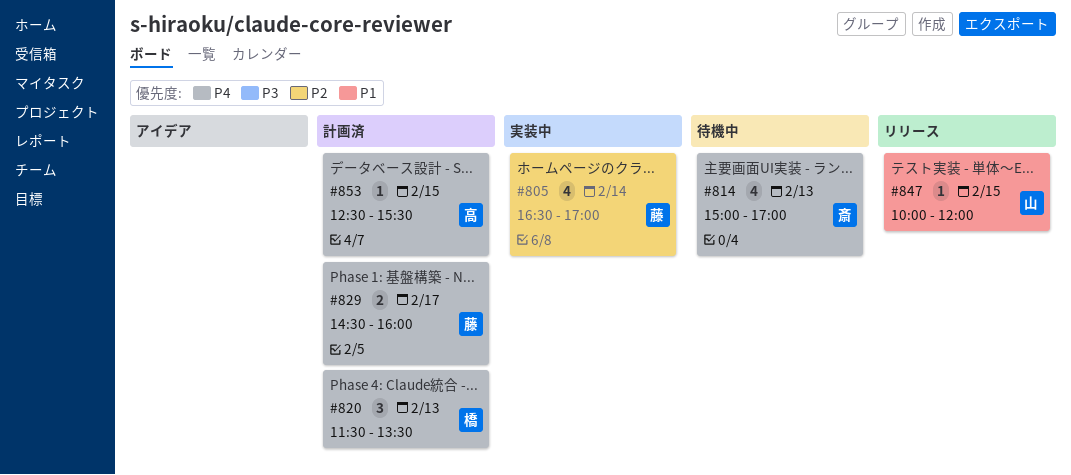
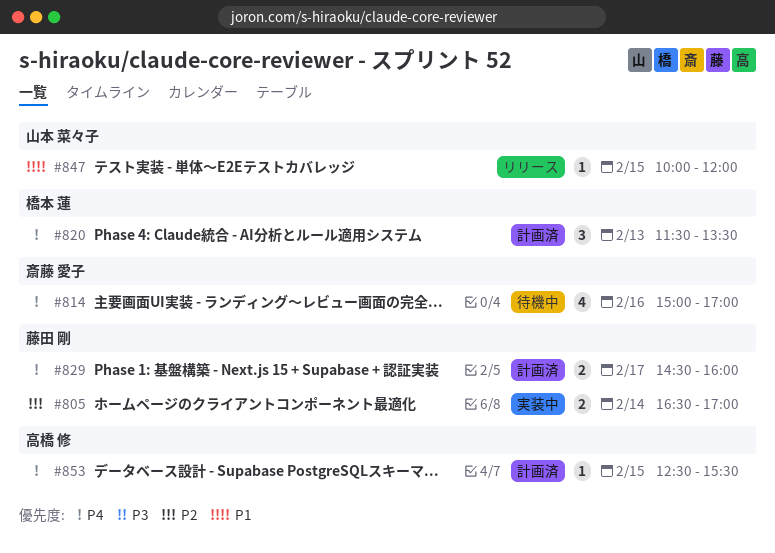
#805, estimate: 4 -> 2
#814, day: Feb 13 -> Feb 16

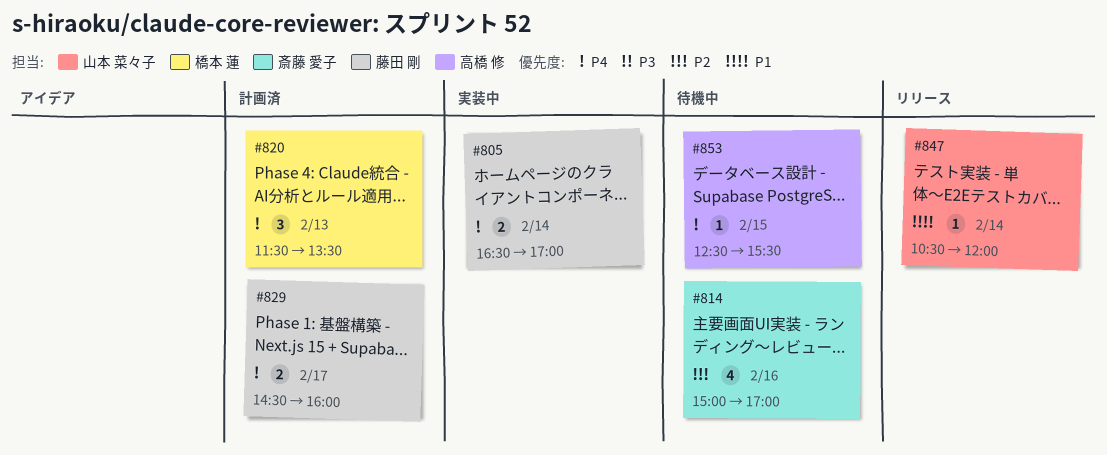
#805, priority: P2 -> P4
#814, priority: P4 -> P2
#847, day: Feb 15 -> Feb 14
#847, begins: 10:00 -> 10:30
#853, status: 計画済 -> 待機中

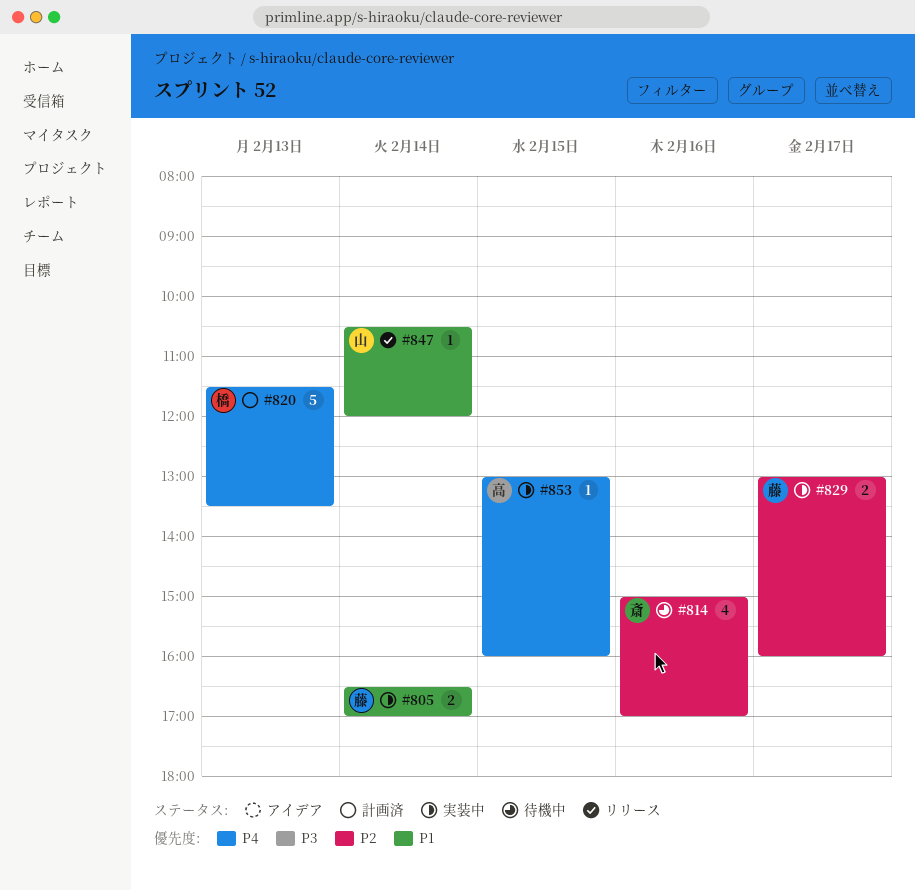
#805, priority: P4 -> P1
#820, estimate: 3 -> 5
#829, status: 計画済 -> 実装中
#829, priority: P4 -> P2
#829, begins: 14:30 -> 13:00
#853, status: 待機中 -> 実装中
#853, begins: 12:30 -> 13:00
#853, ends: 15:30 -> 16:00

